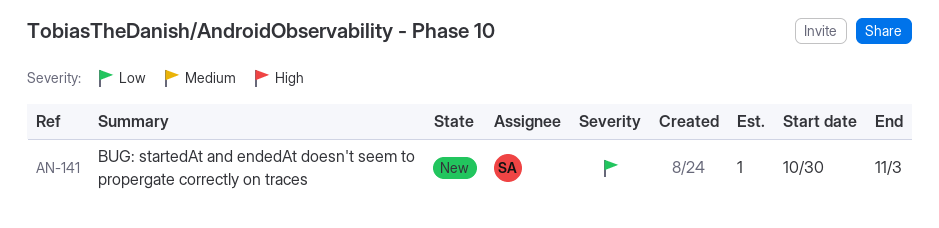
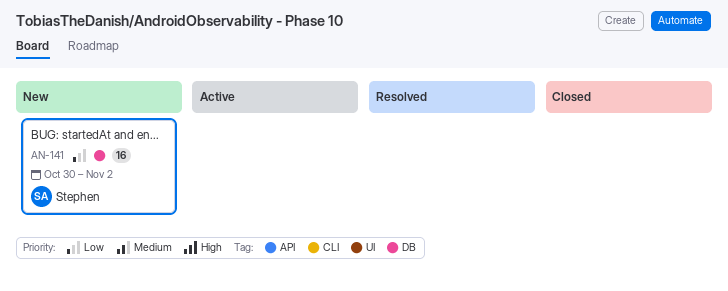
AN-141, estimate: 1 -> 16
AN-141, due: Nov 3 -> Nov 2

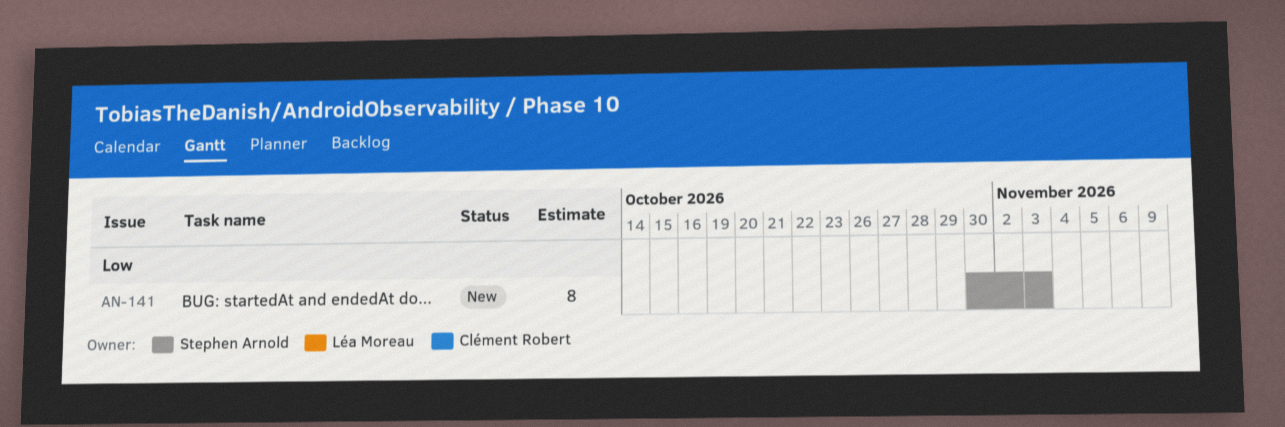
AN-141, estimate: 16 -> 8
AN-141, due: Nov 2 -> Nov 3

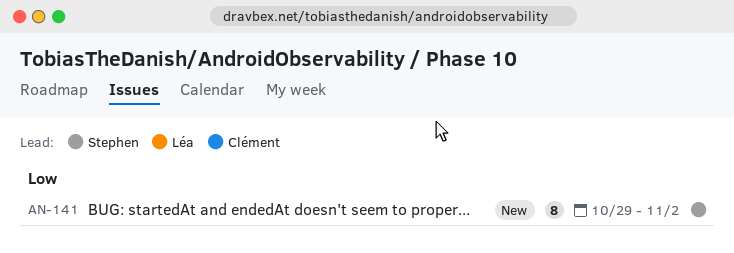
AN-141, start: Oct 30 -> Oct 29
AN-141, due: Nov 3 -> Nov 2

